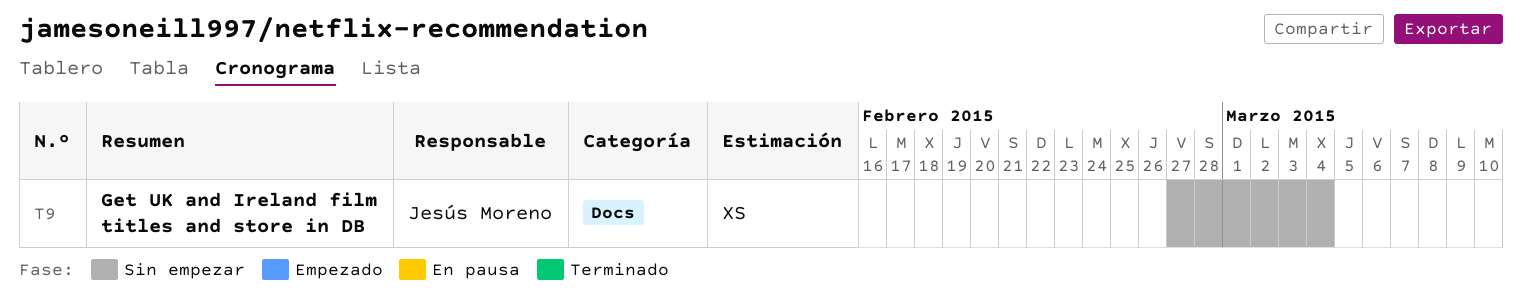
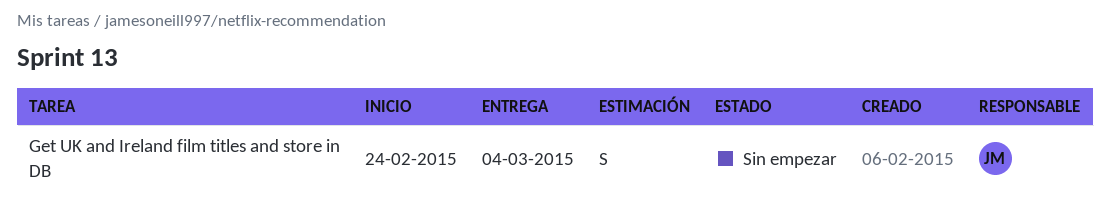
Get UK and Ireland film titles and store in DB, estimate: XS -> S
Get UK and Ireland film titles and store in DB, start: Feb 27 -> Feb 24

